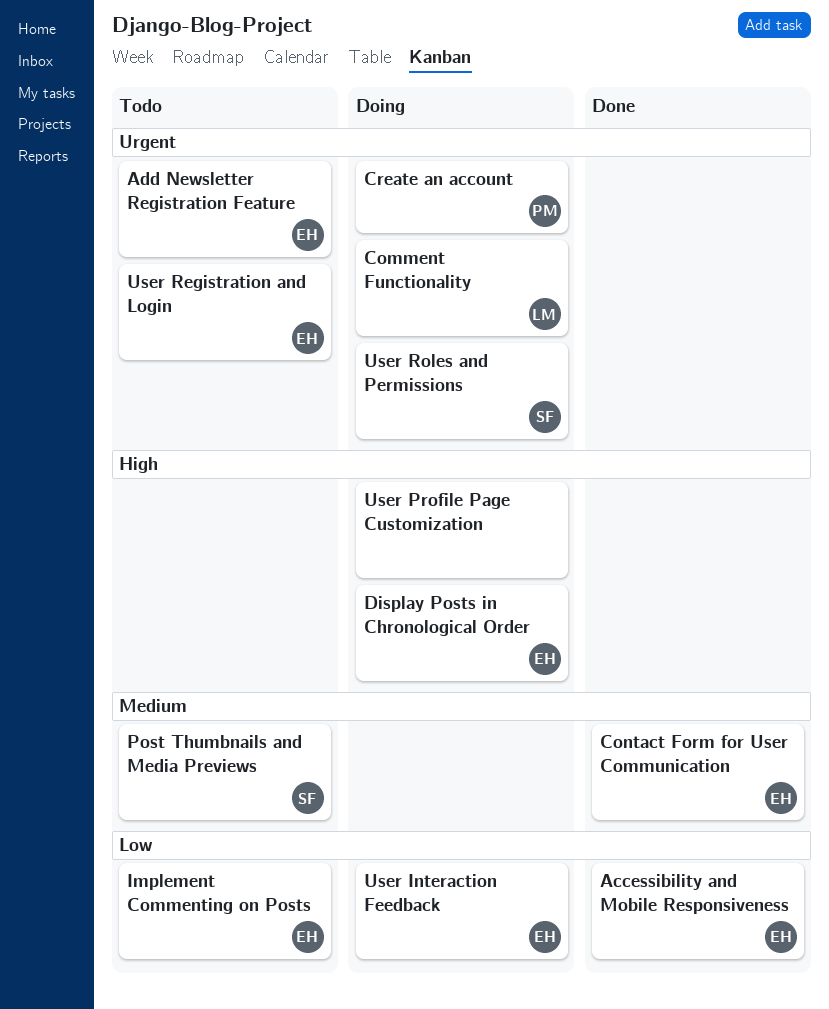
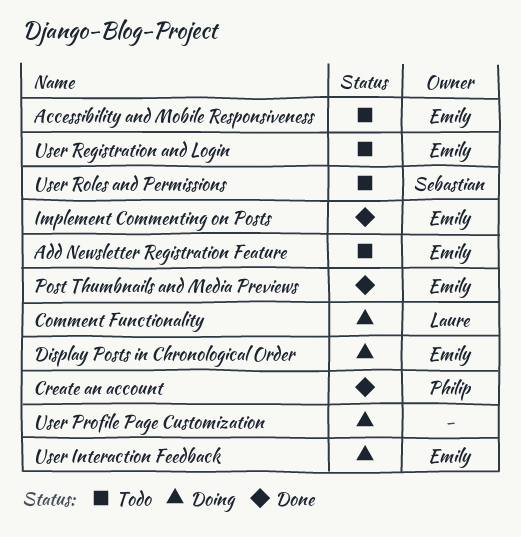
Accessibility and Mobile Responsiveness, status: Done -> Todo
Contact Form for User Communication: present -> none
Create an account, status: Doing -> Done
Implement Commenting on Posts, status: Todo -> Done
Post Thumbnails and Media Previews, status: Todo -> Done
Post Thumbnails and Media Previews, owner: Sebastian -> Emily
User Roles and Permissions, status: Doing -> Todo

